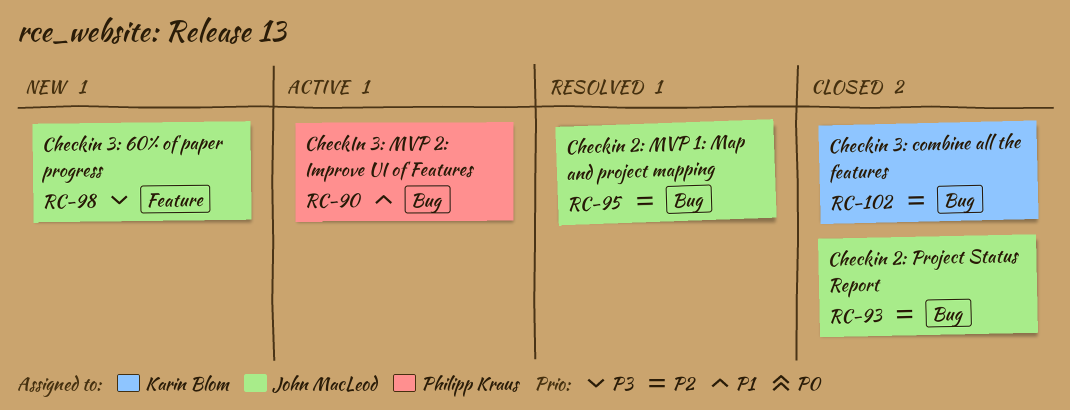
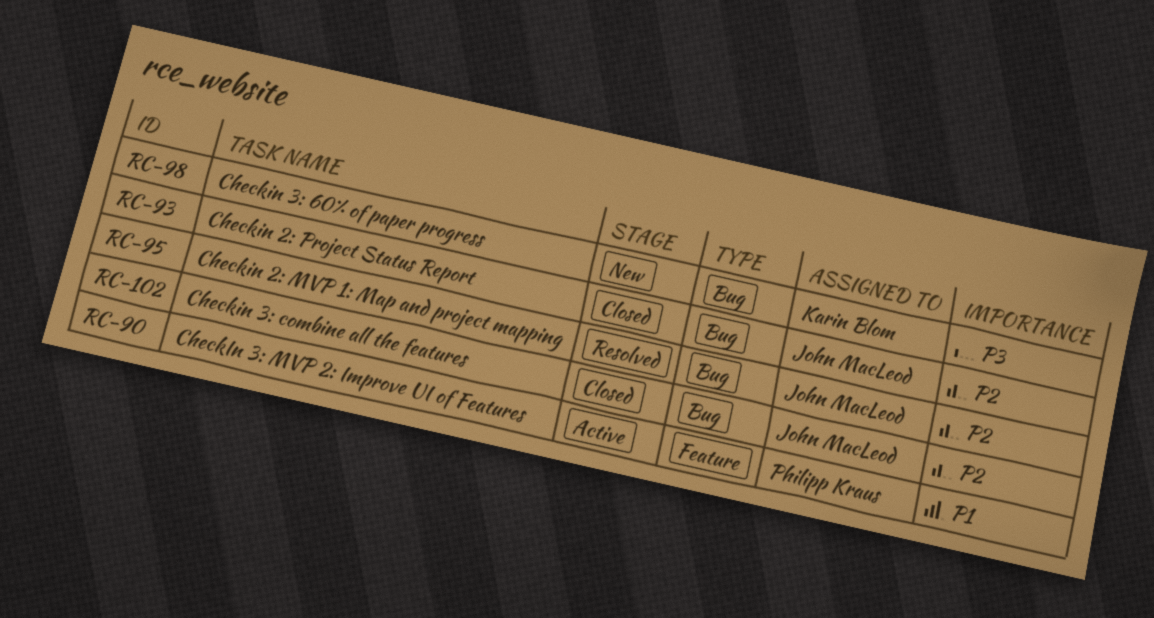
RC-90, label: Bug -> Feature
RC-98, owner: John MacLeod -> Karin Blom
RC-98, label: Feature -> Bug
RC-102, owner: Karin Blom -> John MacLeod

